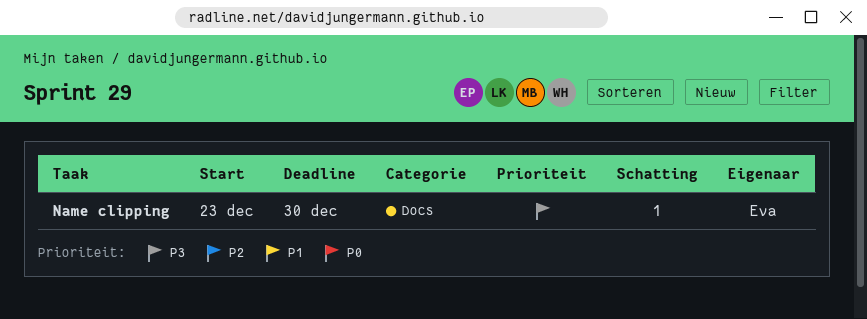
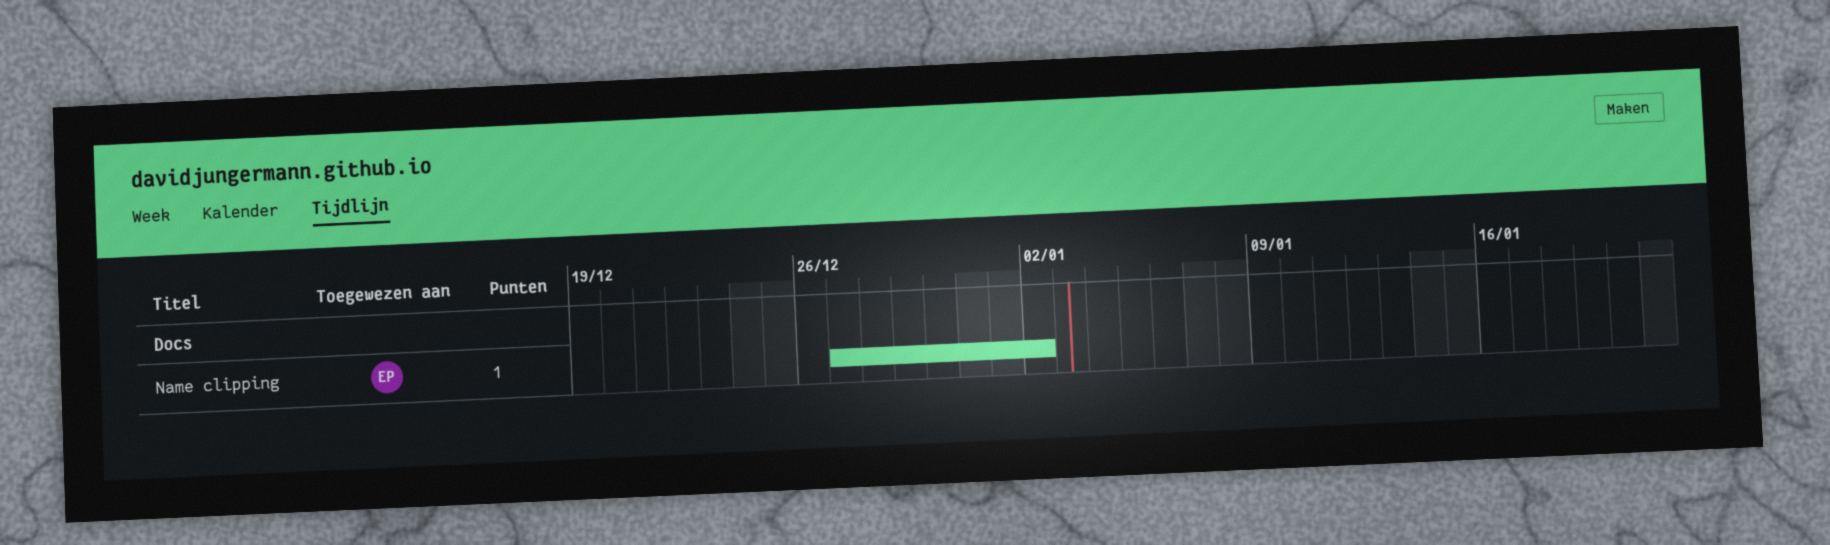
Name clipping, start: Dec 23 -> Dec 27
Name clipping, due: Dec 30 -> Jan 2

